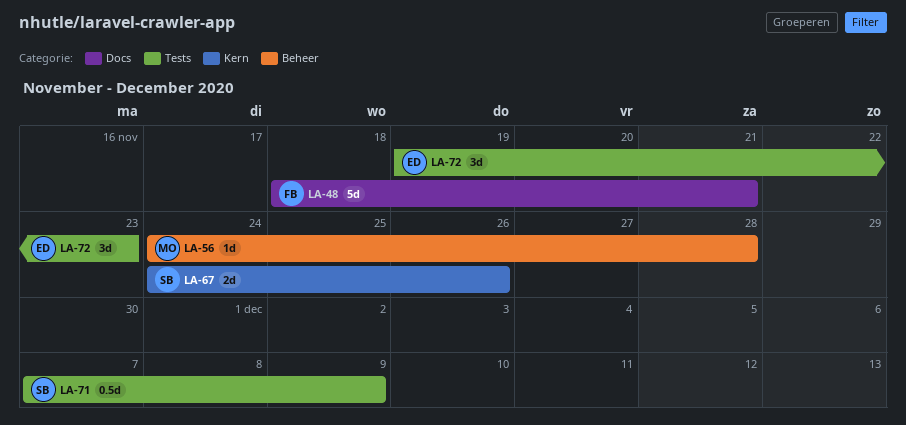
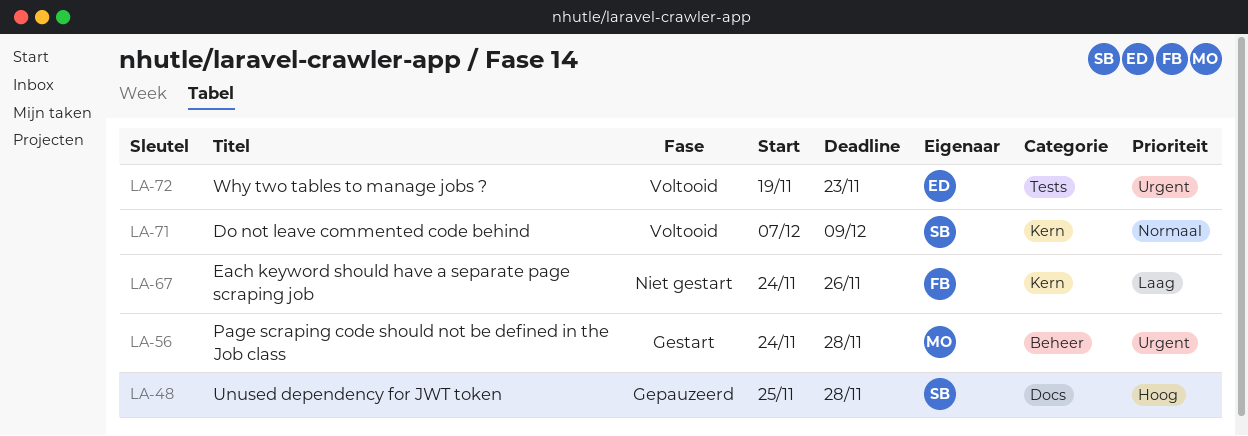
LA-48, owner: FB -> SB
LA-48, start: Nov 18 -> Nov 25
LA-48, due: Nov 21 -> Nov 28
LA-67, owner: SB -> FB
LA-71, label: Tests -> Kern

